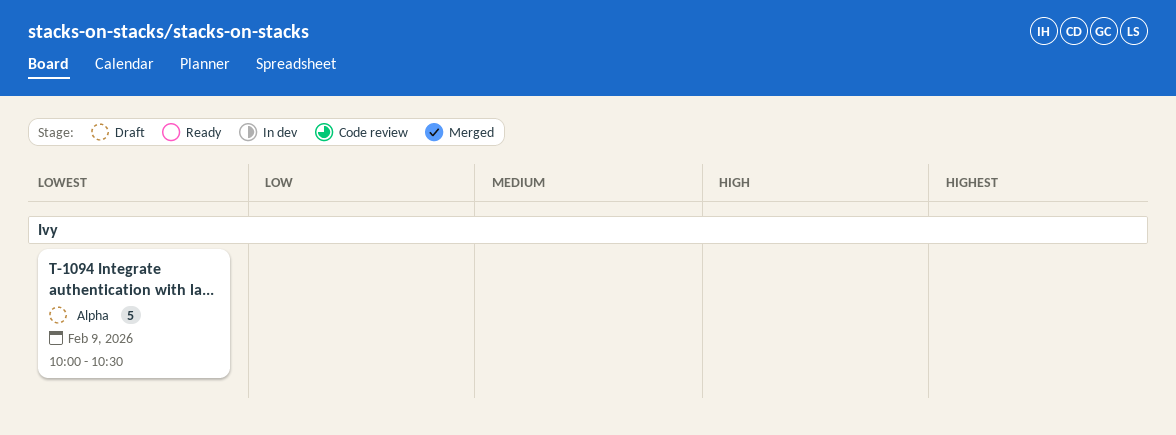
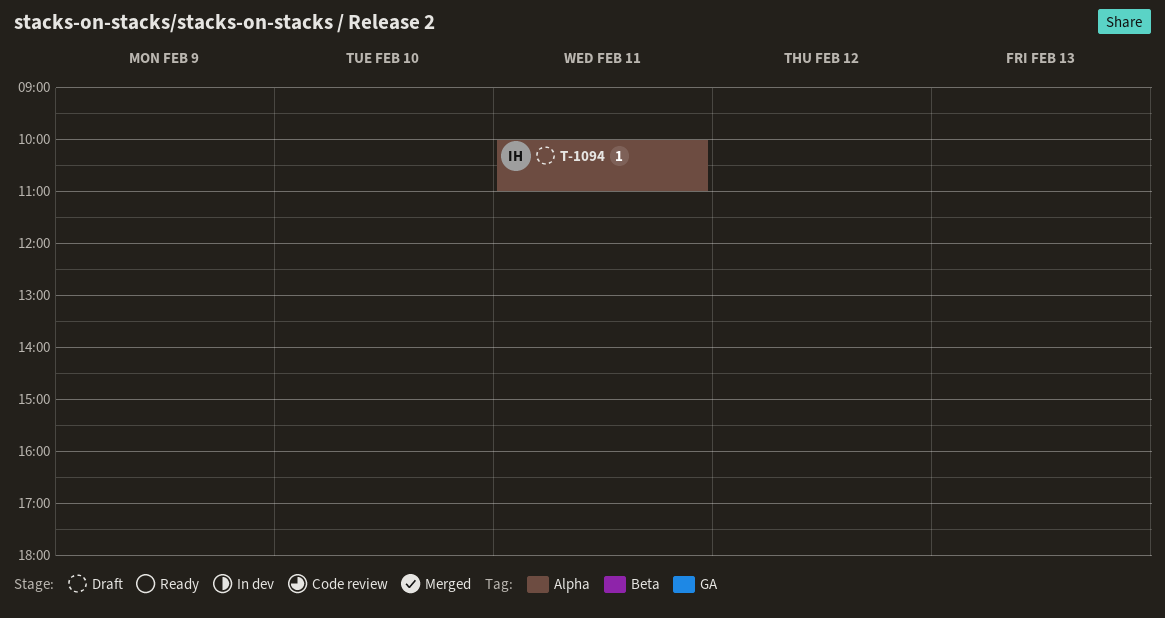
T-1094, estimate: 5 -> 1
T-1094, day: Feb 9 -> Feb 11
T-1094, ends: 10:30 -> 11:00

